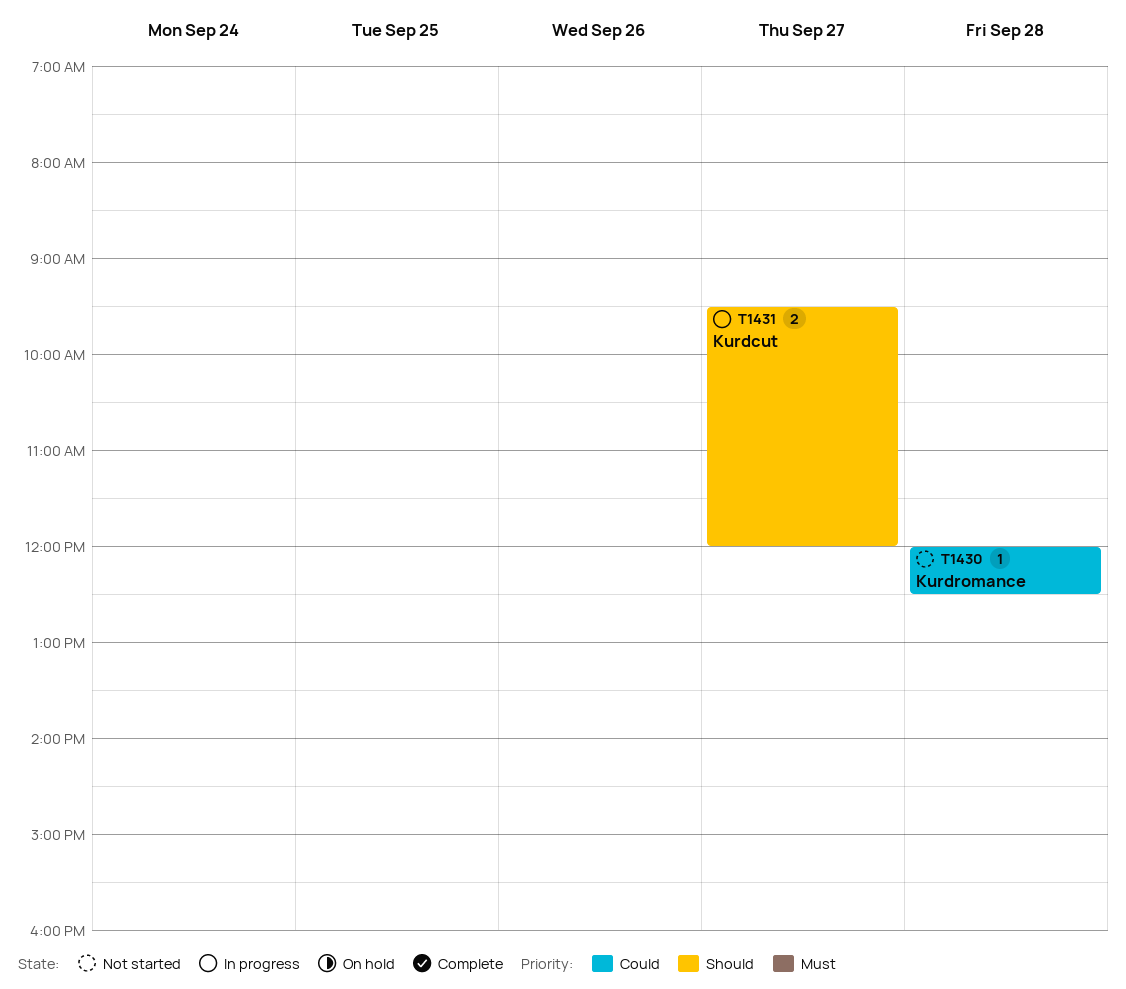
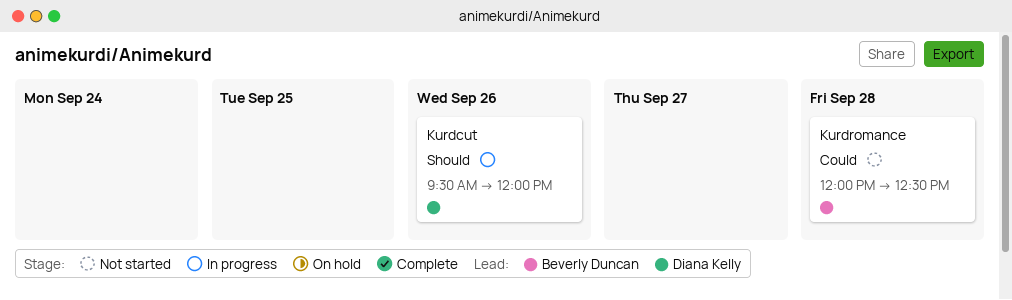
Kurdcut, day: Sep 27 -> Sep 26

